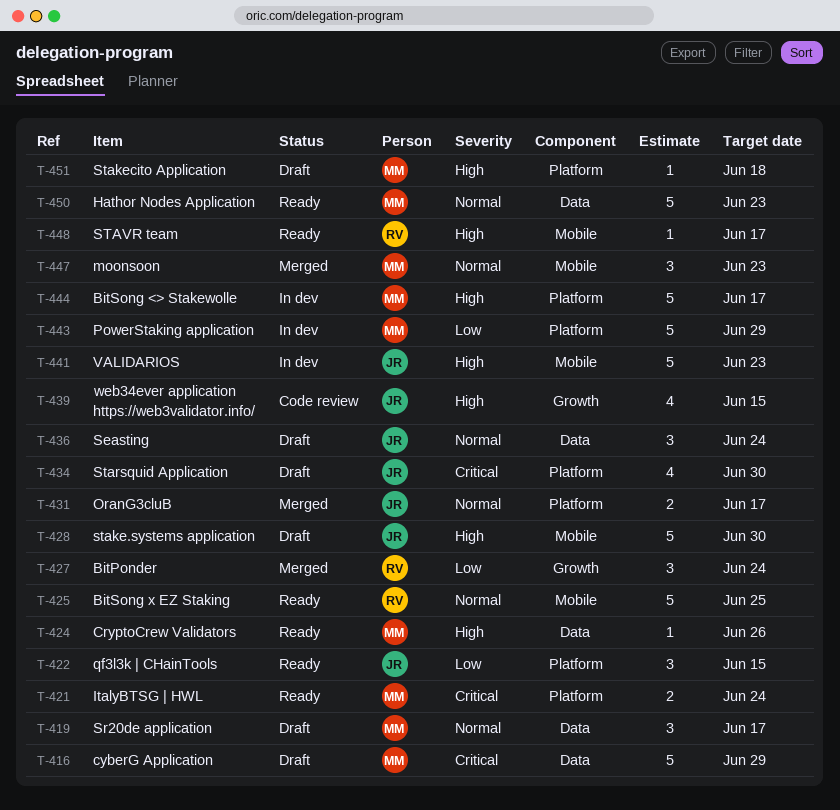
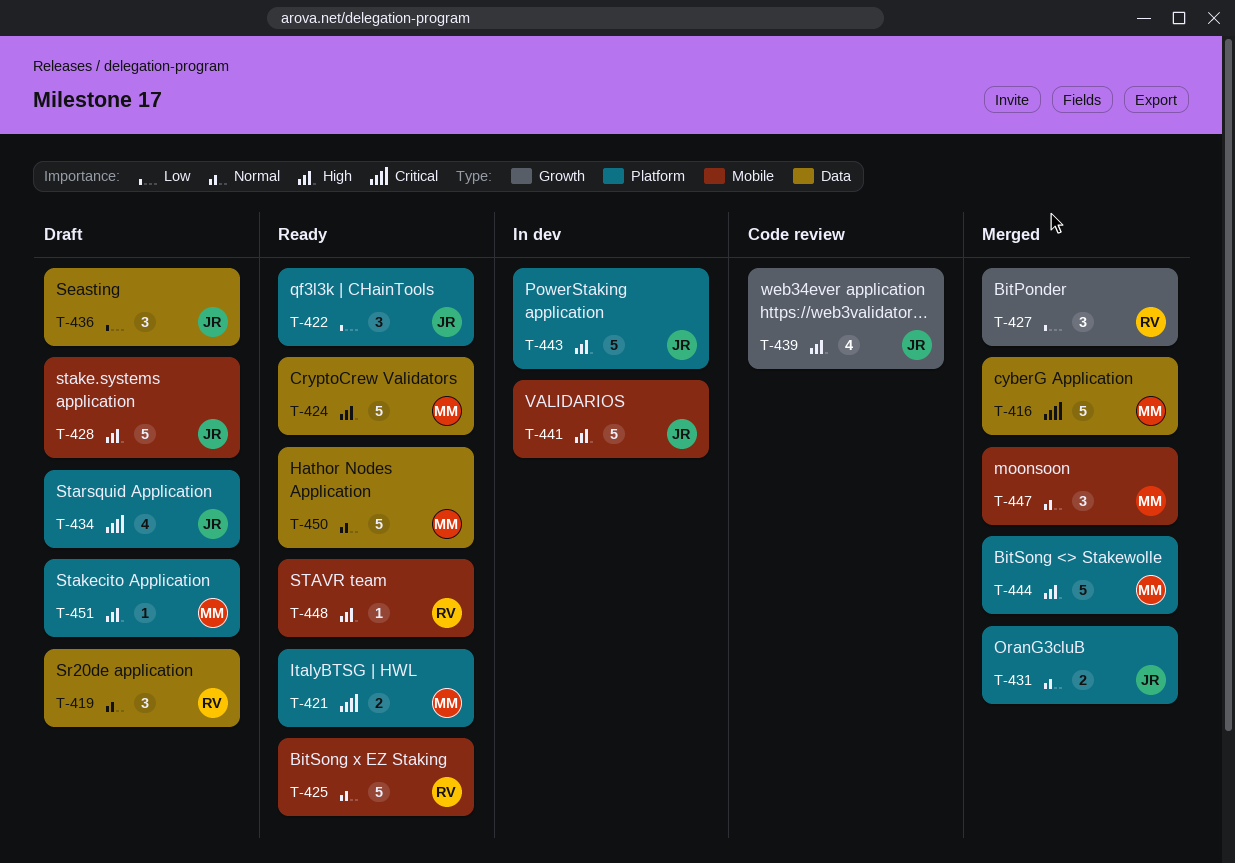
T-416, status: Draft -> Merged
T-419, owner: MM -> RV
T-424, estimate: 1 -> 5
T-436, priority: Normal -> Low
T-443, owner: MM -> JR
T-443, priority: Low -> High
T-444, status: In dev -> Merged

